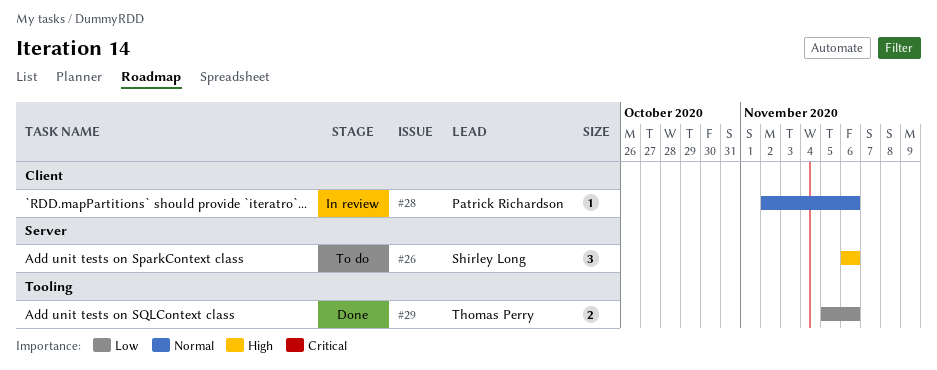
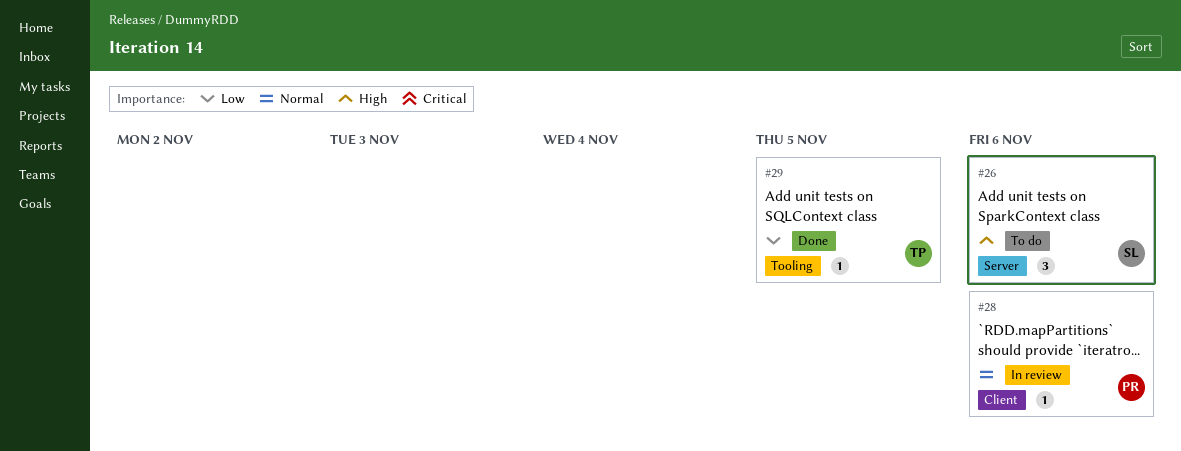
#29, estimate: 2 -> 1
#29, due: Nov 6 -> Nov 5

